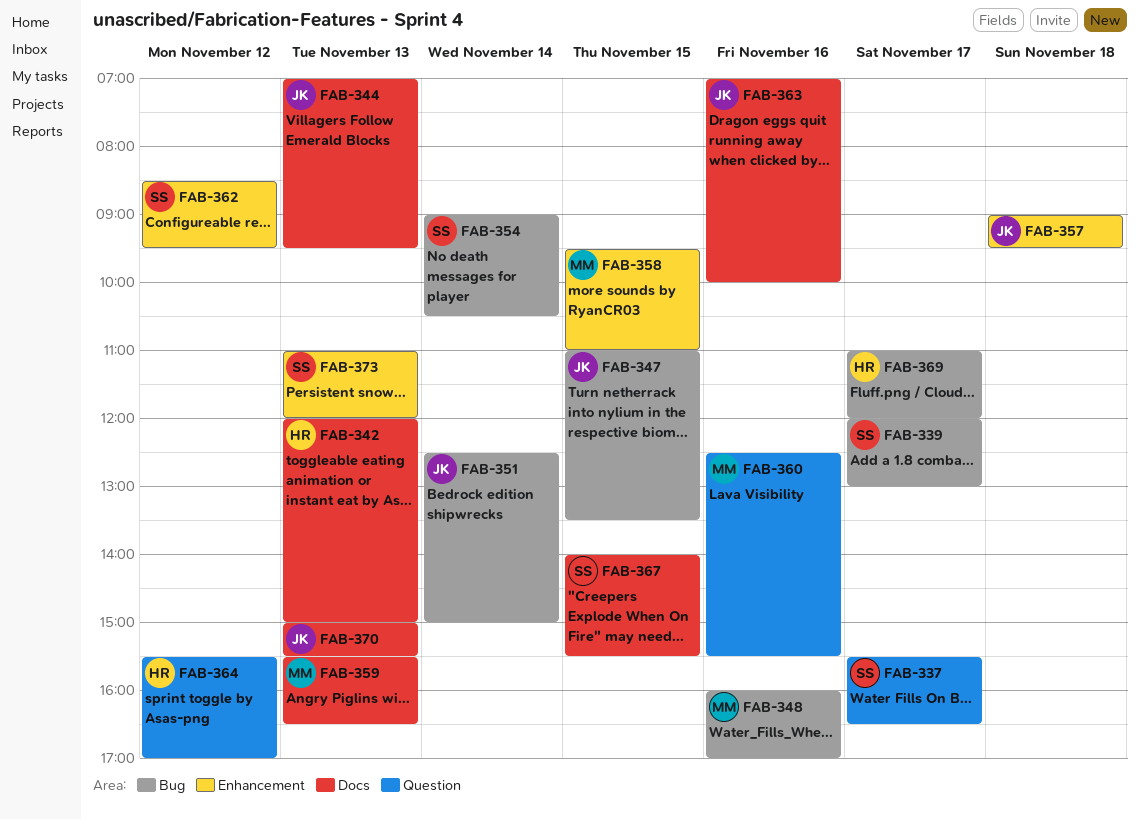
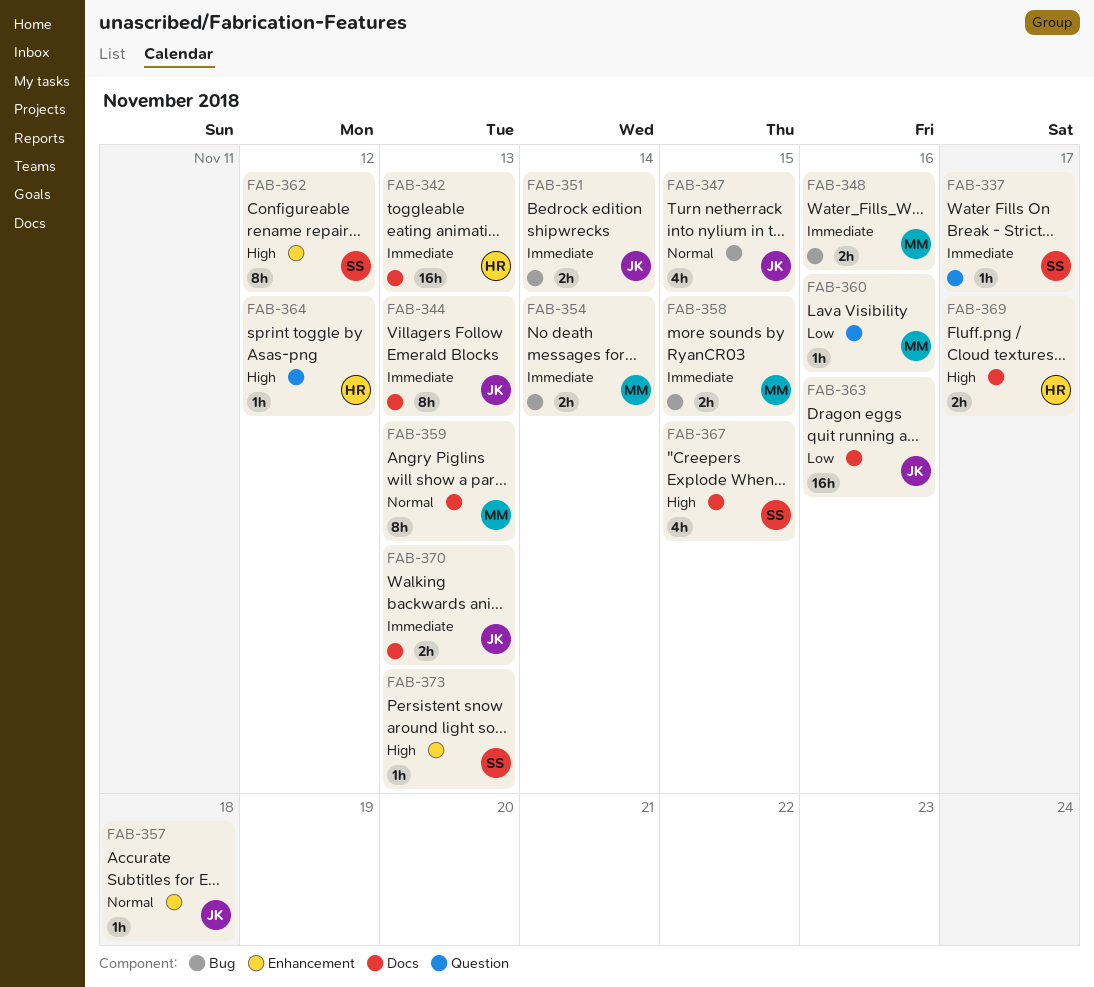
FAB-339: present -> none
FAB-354, owner: SS -> MM
FAB-358, label: Enhancement -> Bug
FAB-369, label: Bug -> Docs

